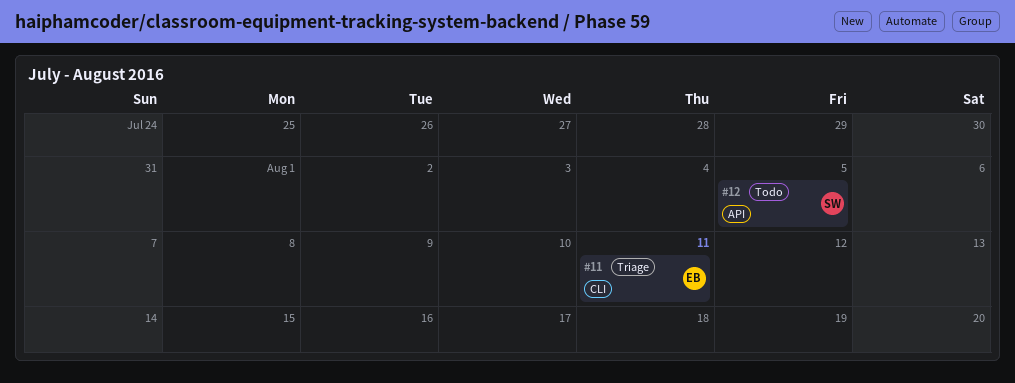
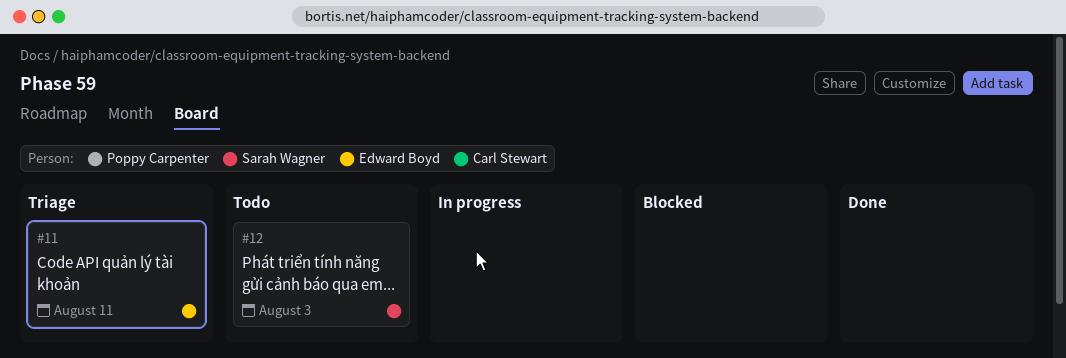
#12, due: Aug 5 -> Aug 3

